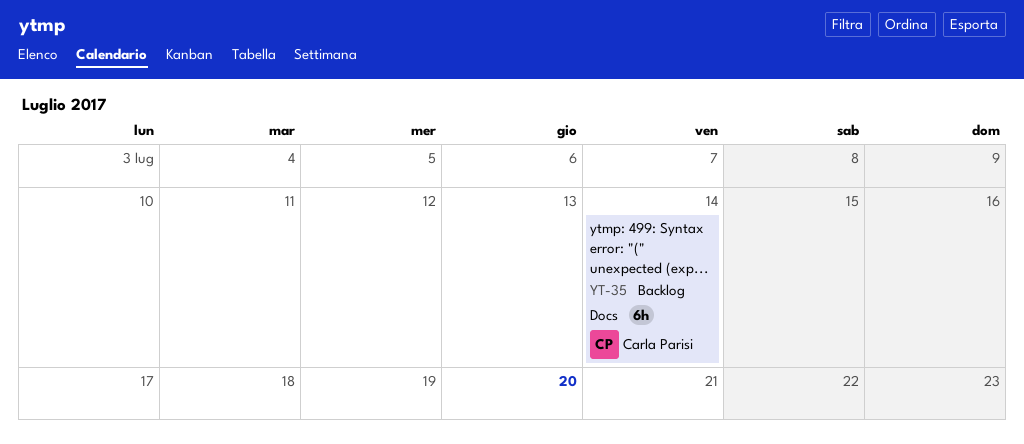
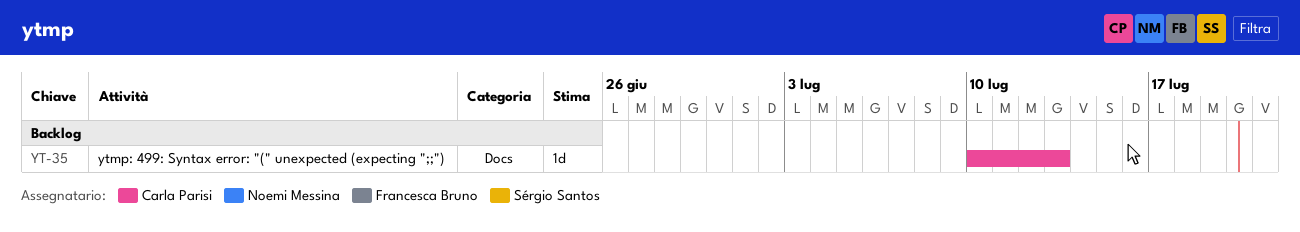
YT-35, estimate: 6h -> 1d
YT-35, due: Jul 14 -> Jul 13

